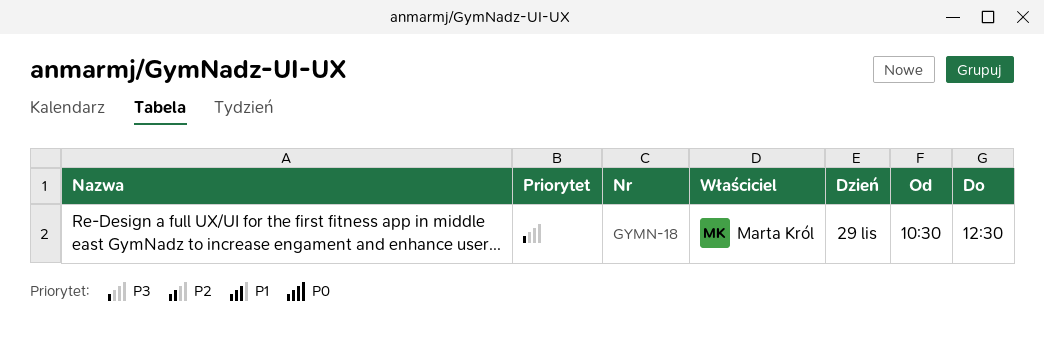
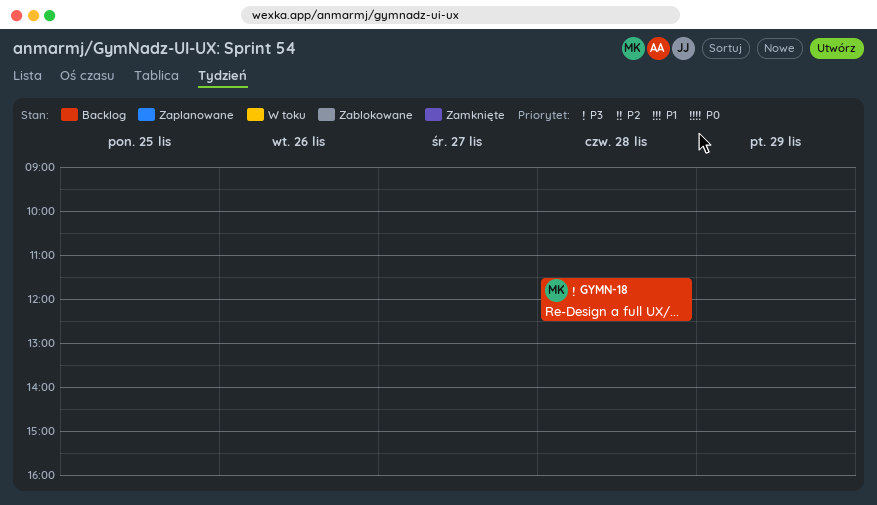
GYMN-18, day: Nov 29 -> Nov 28
GYMN-18, begins: 10:30 -> 11:30

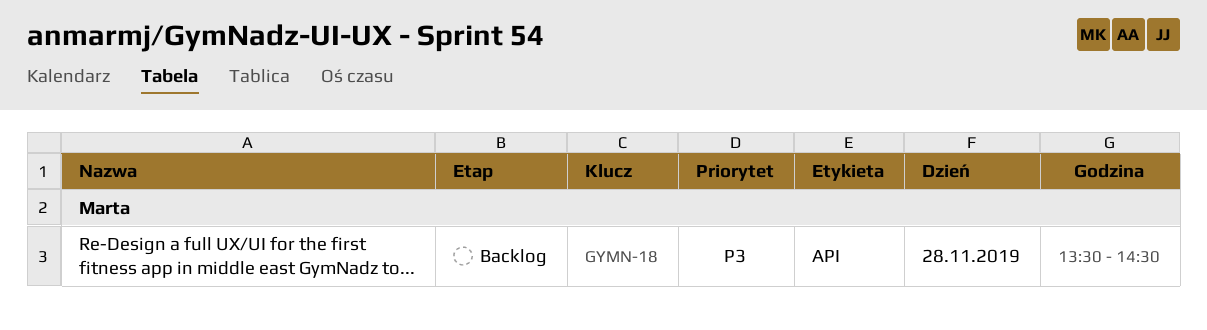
GYMN-18, begins: 11:30 -> 13:30
GYMN-18, ends: 12:30 -> 14:30

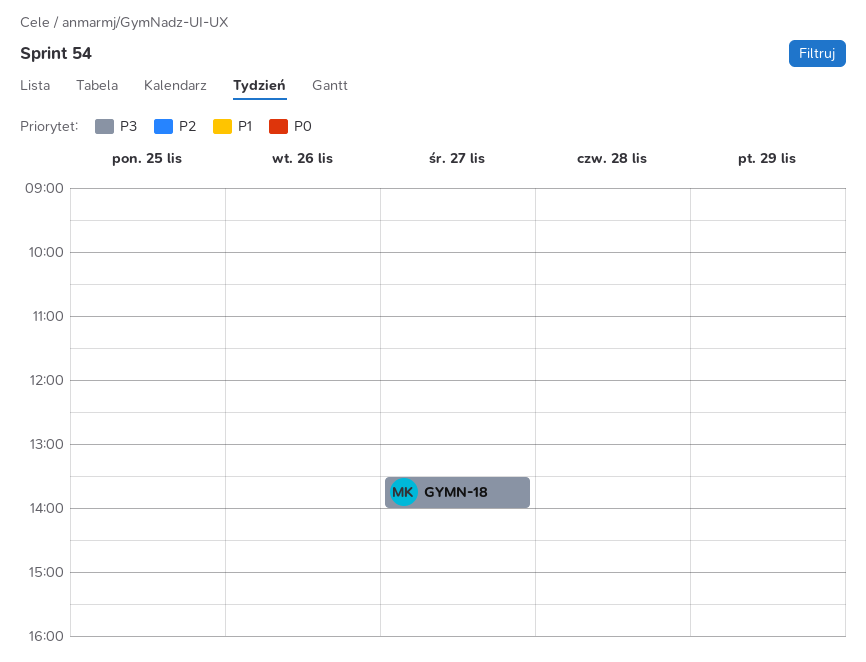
GYMN-18, day: Nov 28 -> Nov 27
GYMN-18, ends: 14:30 -> 14:00

